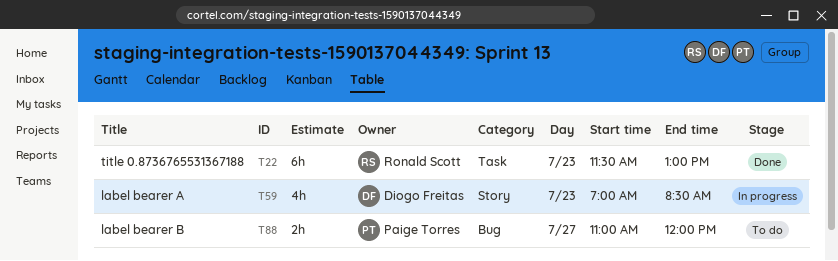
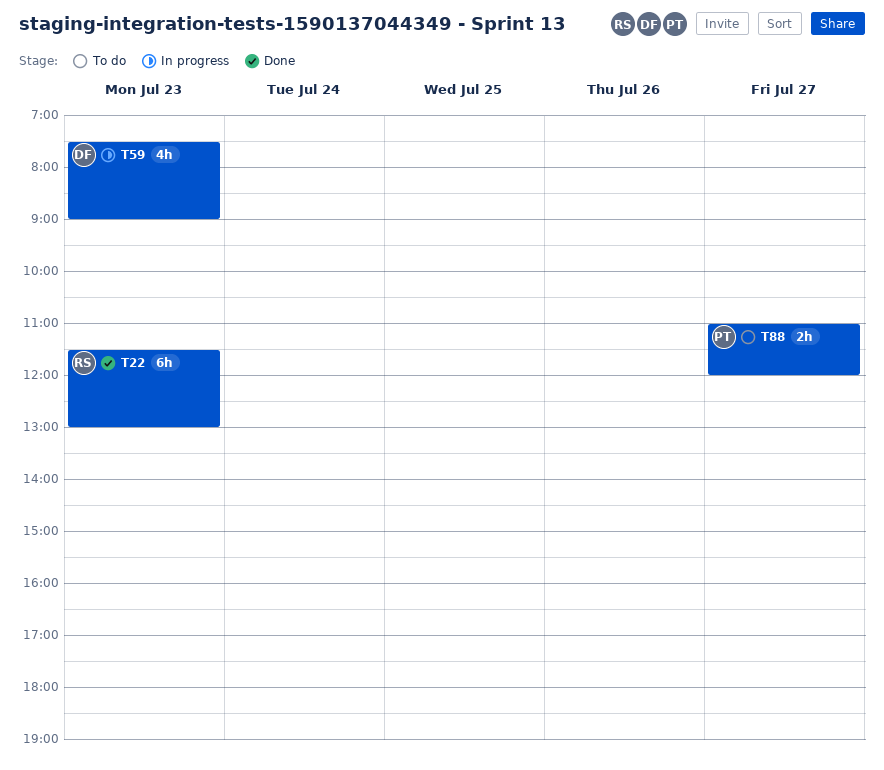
T59, begins: 07:00 -> 07:30
T59, ends: 08:30 -> 09:00

